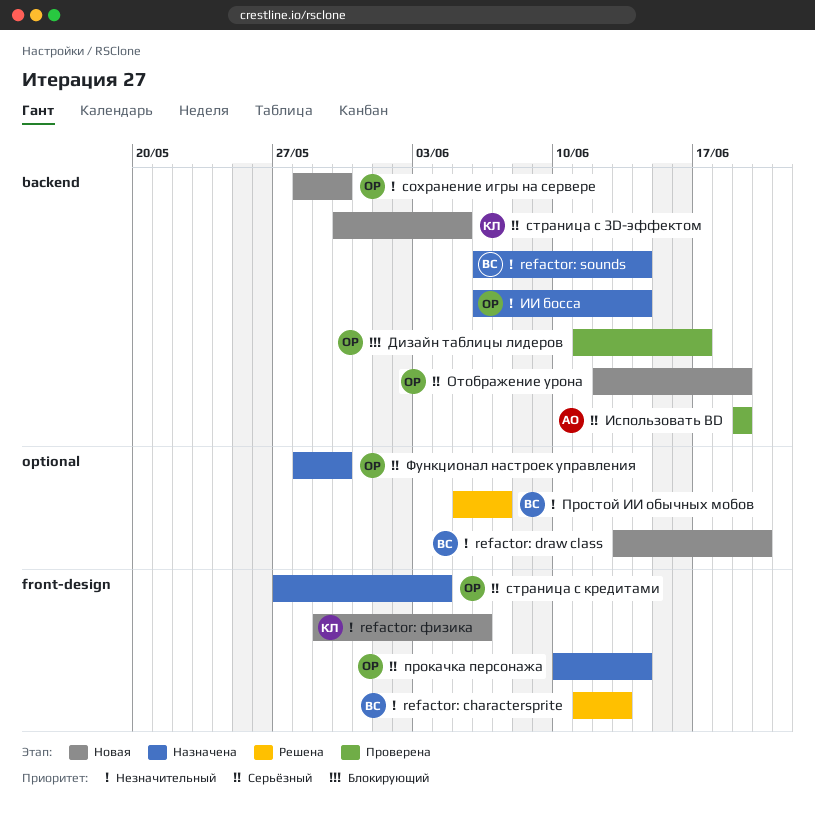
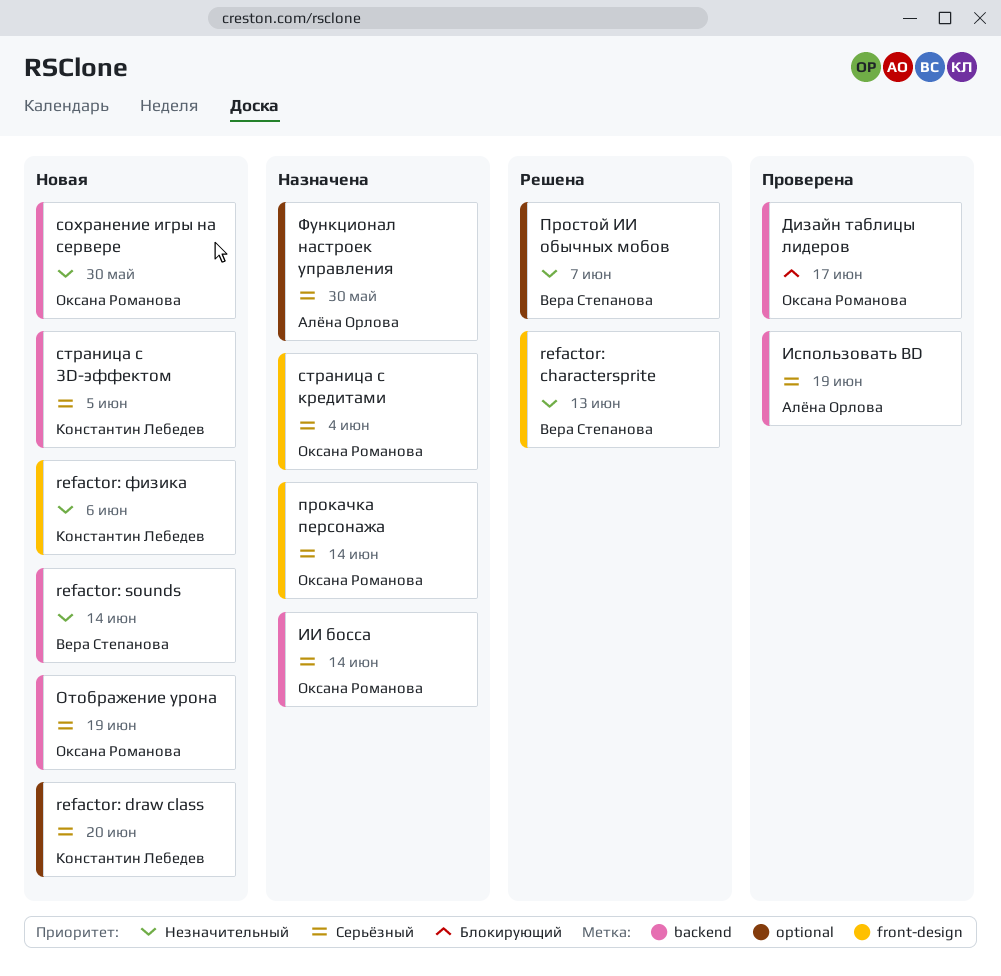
refactor: draw class, owner: Вера Степанова -> Константин Лебедев
refactor: draw class, priority: Незначительный -> Серьёзный
refactor: sounds, status: Назначена -> Новая
ИИ босса, priority: Незначительный -> Серьёзный
Функционал настроек управления, owner: Оксана Романова -> Алёна Орлова

